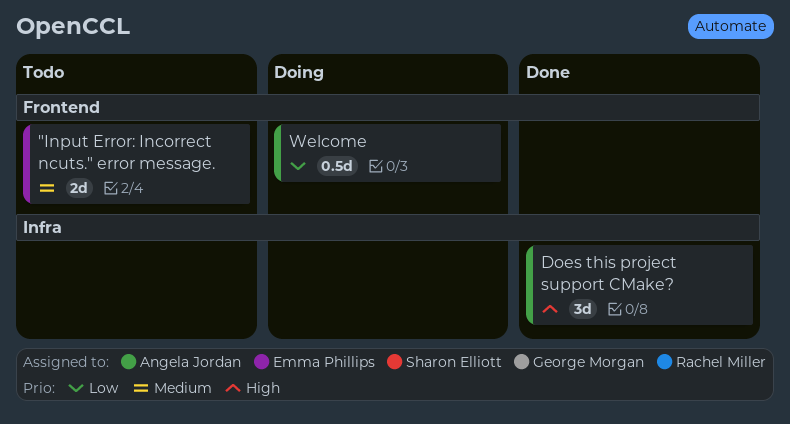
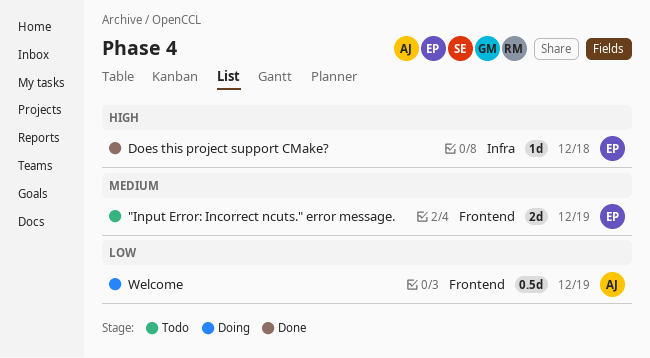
Does this project support CMake?, owner: Angela Jordan -> Emma Phillips
Does this project support CMake?, estimate: 3d -> 1d

